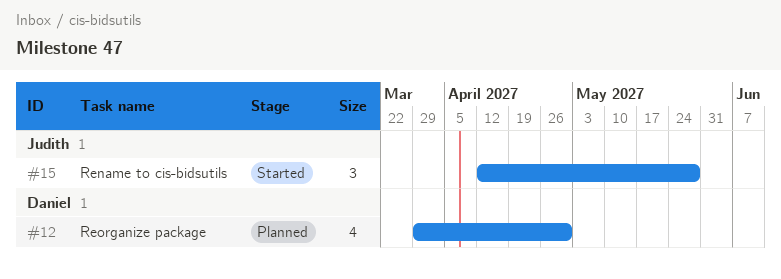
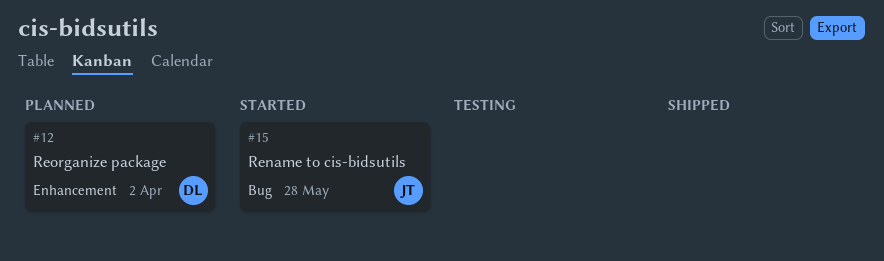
#12, due: Apr 30 -> Apr 2

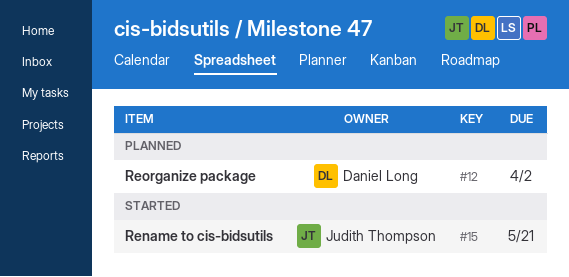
#15, due: May 28 -> May 21

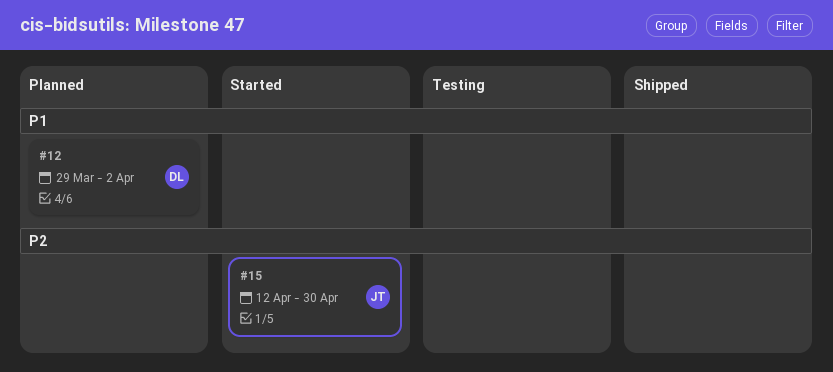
#15, due: May 21 -> Apr 30

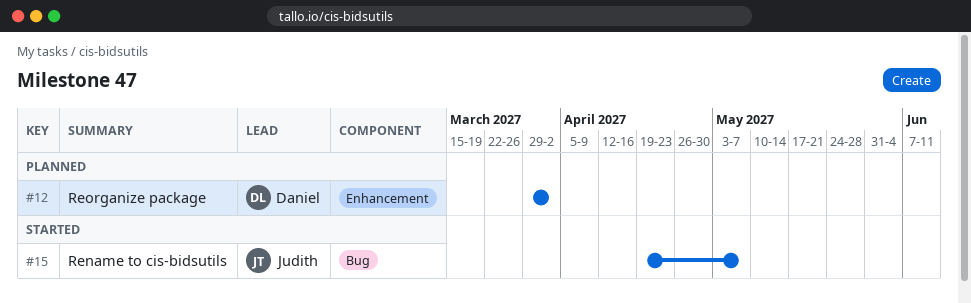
#15, start: Apr 12 -> Apr 19
#15, due: Apr 30 -> May 7

